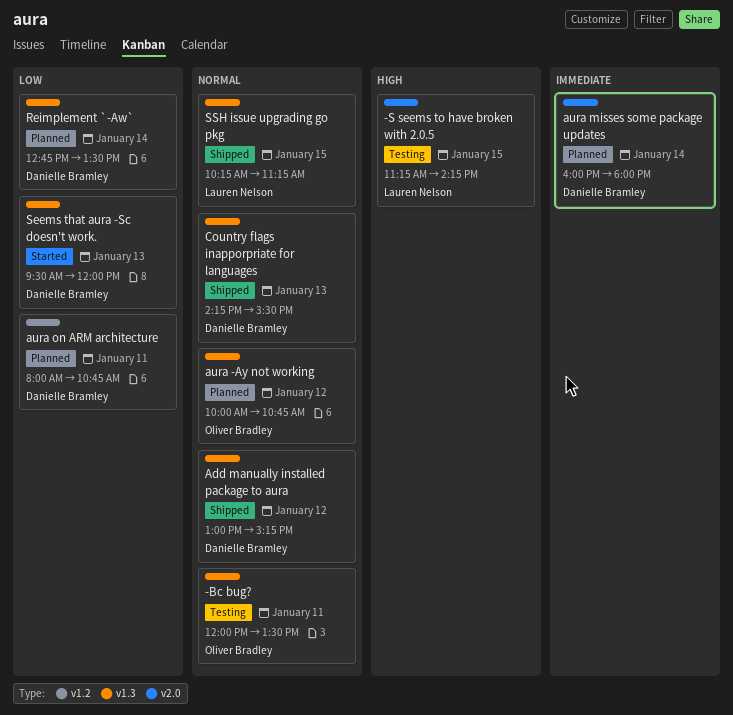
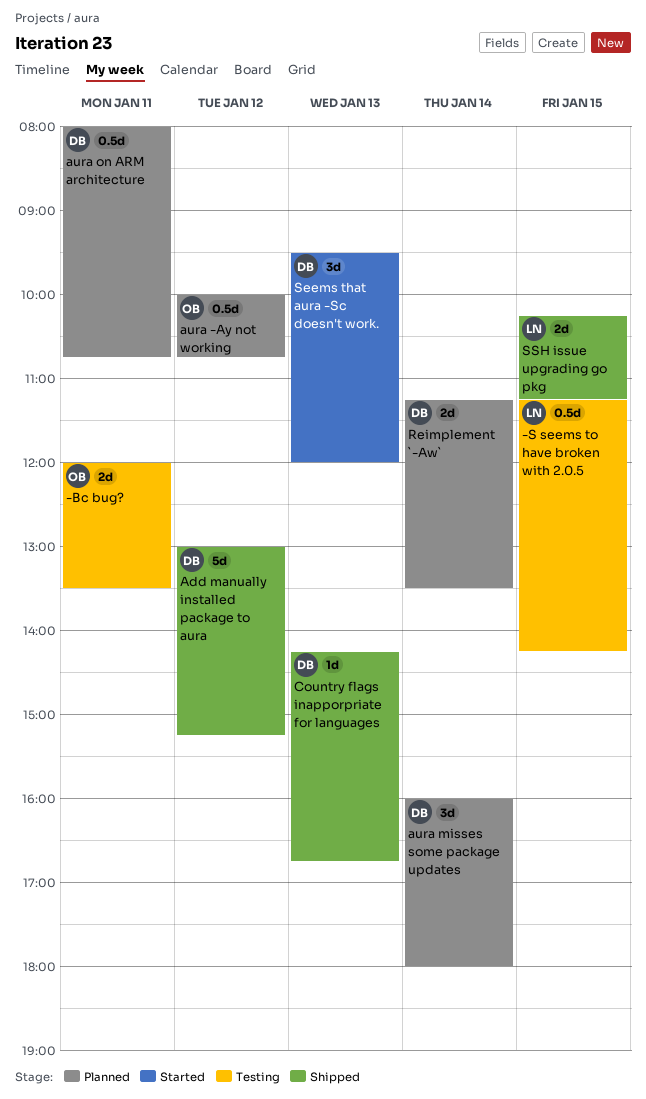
Country flags inapporpriate for languages, ends: 15:30 -> 16:45
Reimplement `-Aw`, begins: 12:45 -> 11:15

